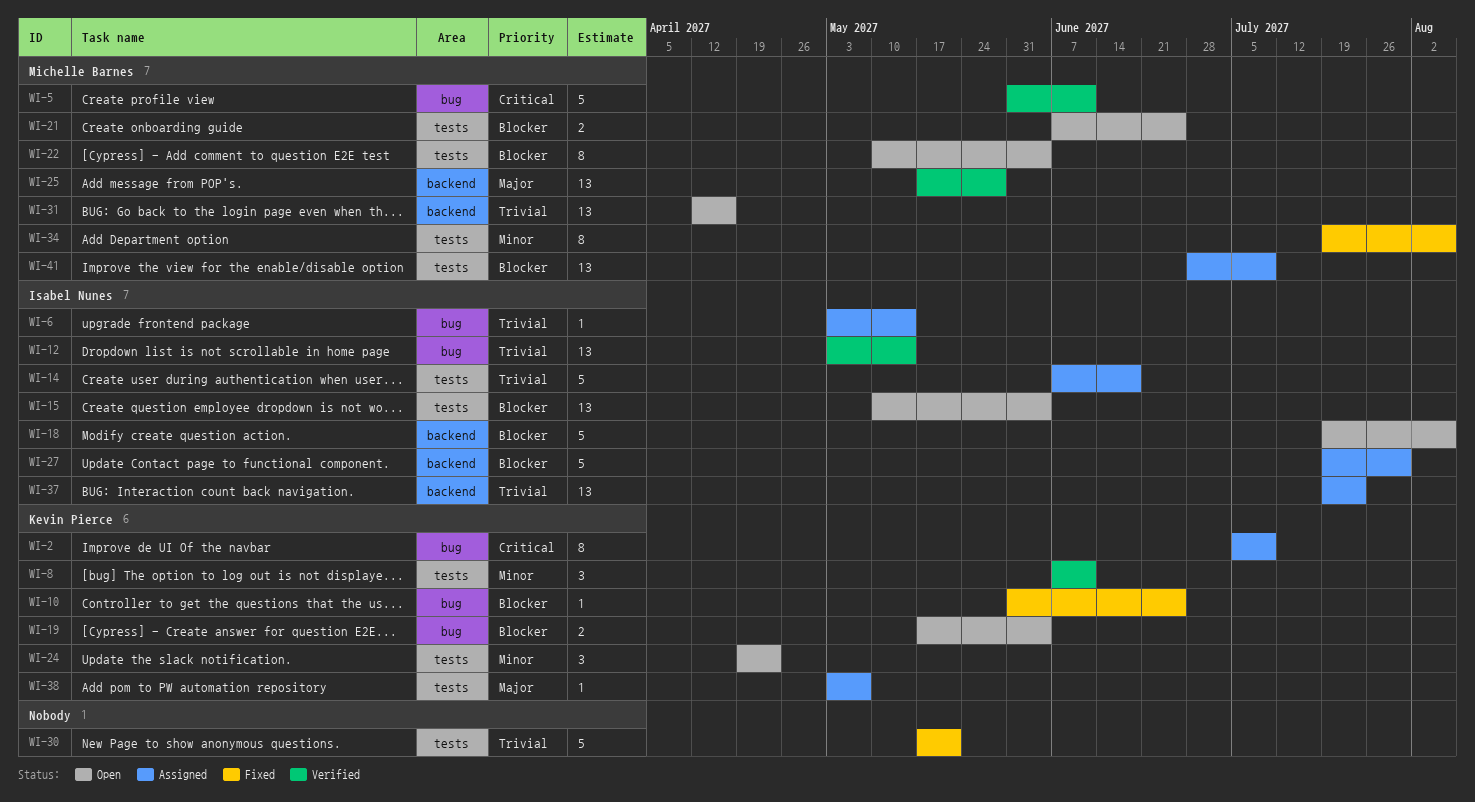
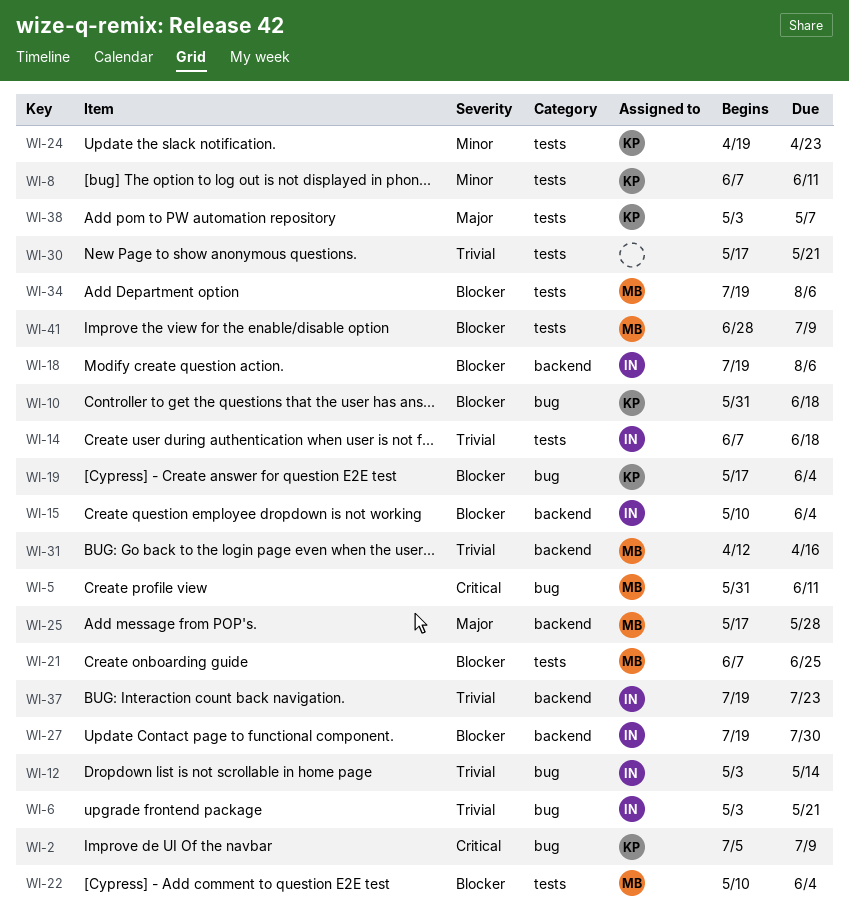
WI-6, due: May 14 -> May 21
WI-10, due: Jun 25 -> Jun 18
WI-15, label: tests -> backend
WI-34, priority: Minor -> Blocker

